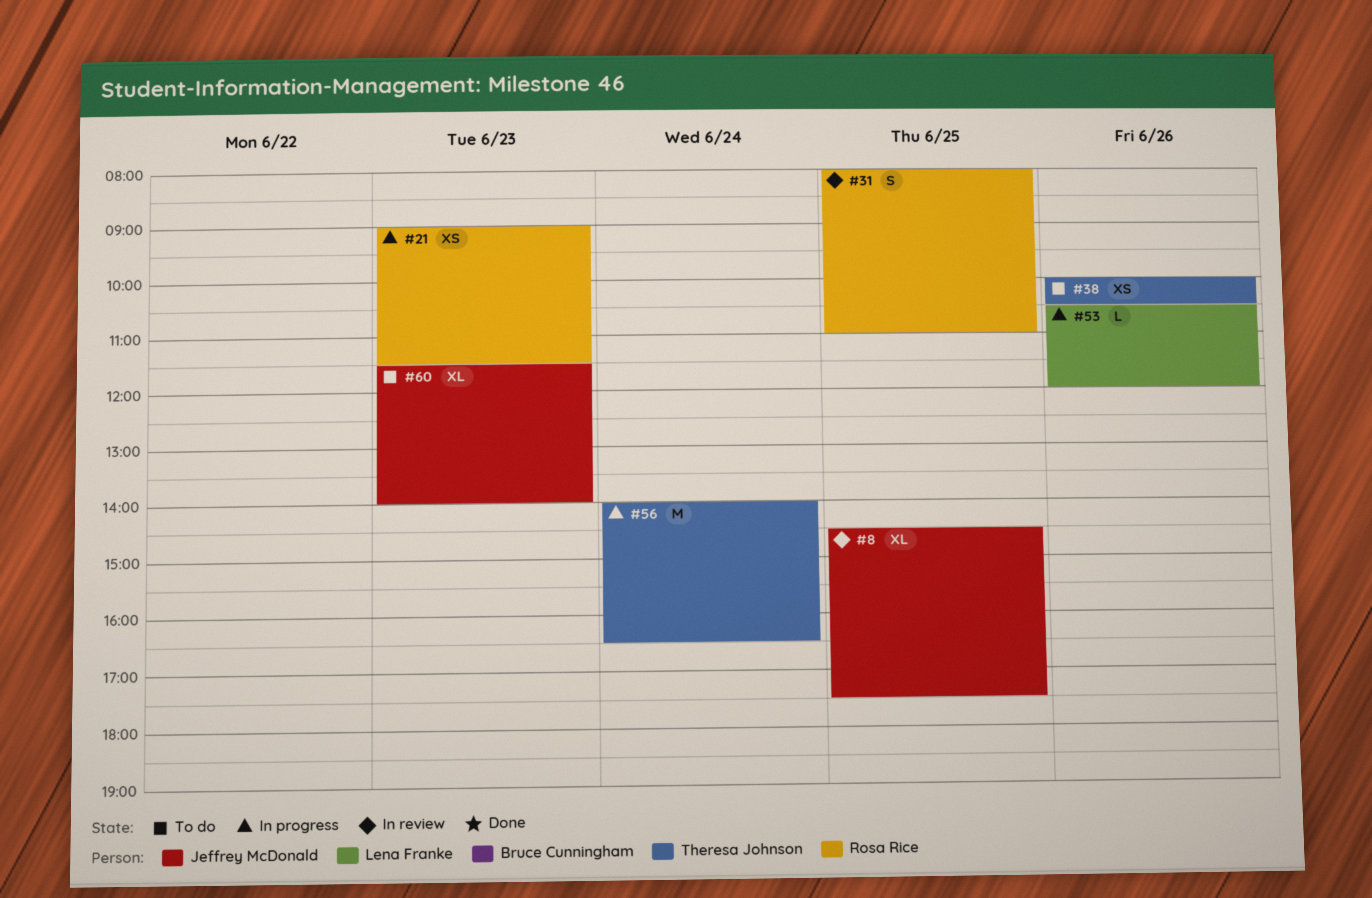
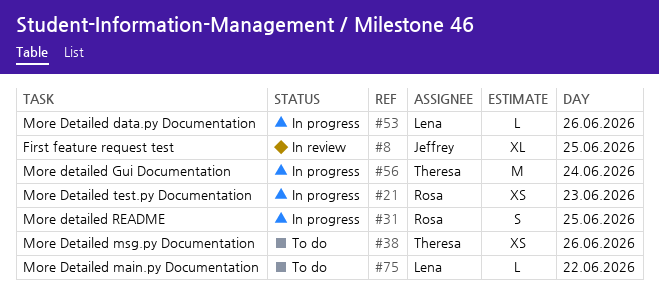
#31, status: In review -> In progress
#60: present -> none
#75: none -> present

